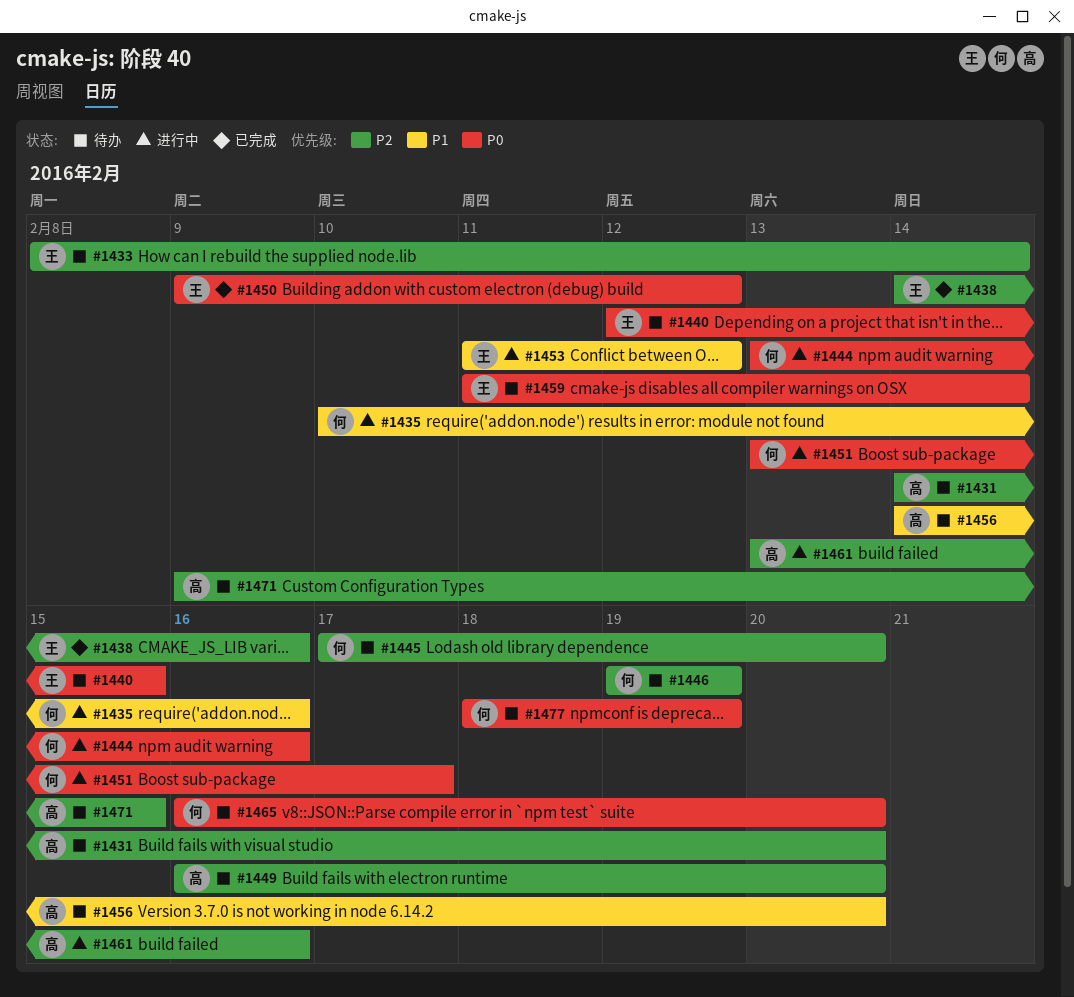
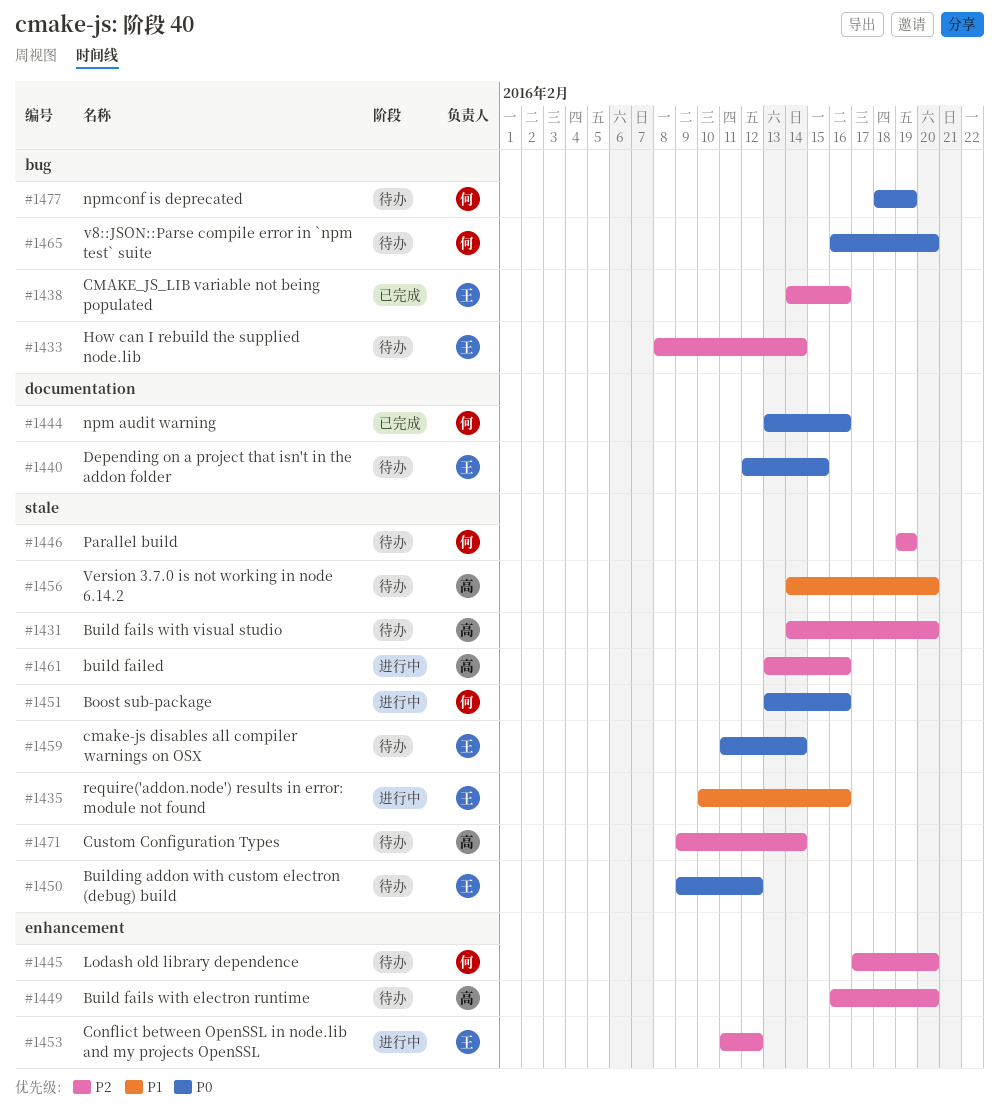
#1435, owner: 何 -> 王
#1444, status: 进行中 -> 已完成
#1450, status: 已完成 -> 待办
#1451, due: Feb 17 -> Feb 16
#1453, priority: P1 -> P2
#1471, due: Feb 15 -> Feb 14

